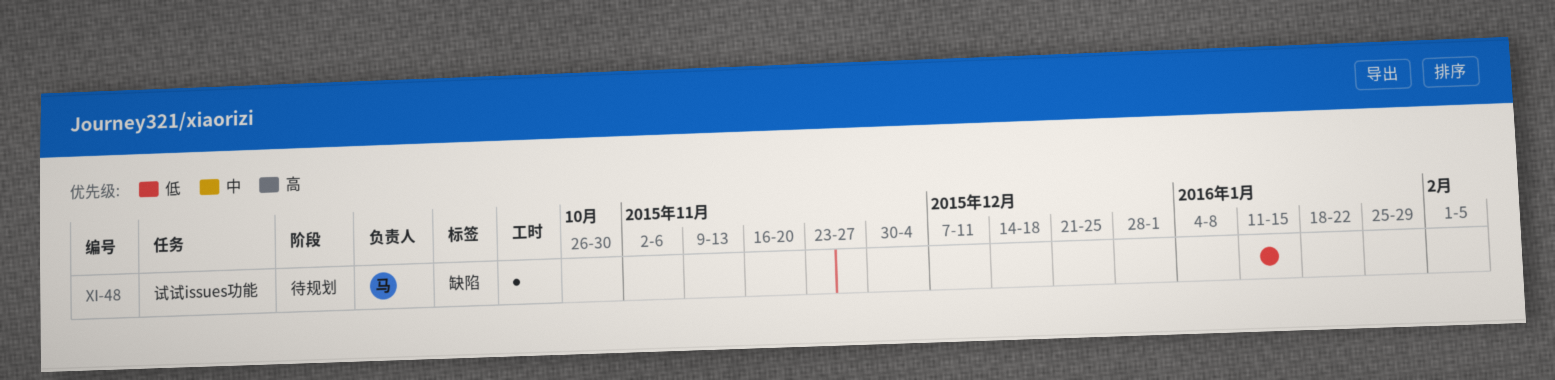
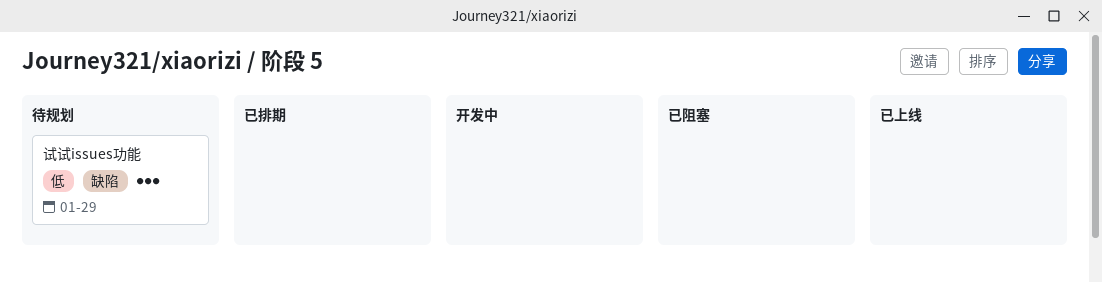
试试issues功能, estimate: 1 -> 3
试试issues功能, due: Jan 15 -> Jan 29

